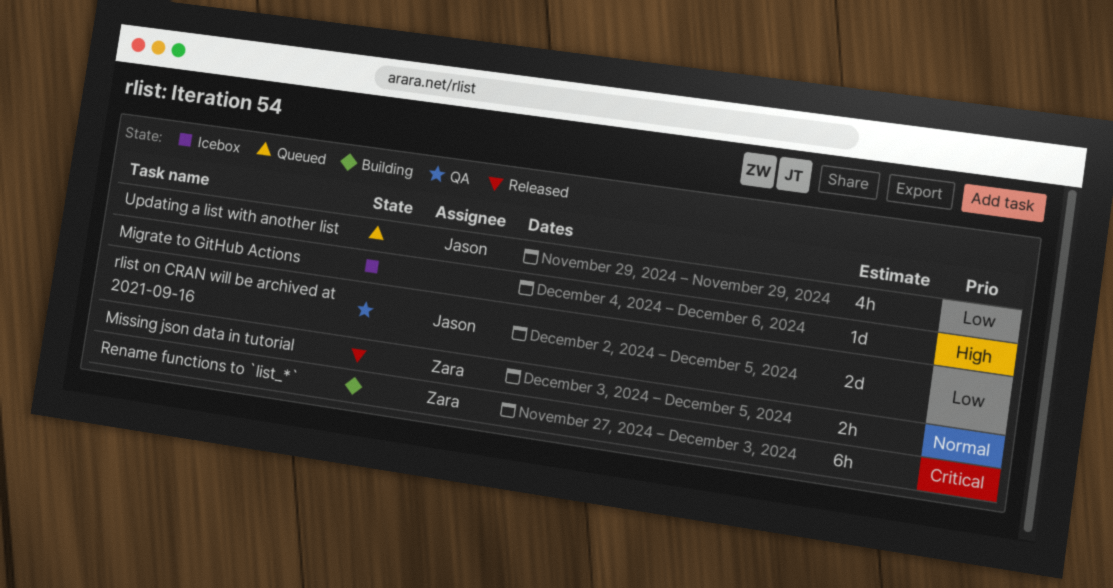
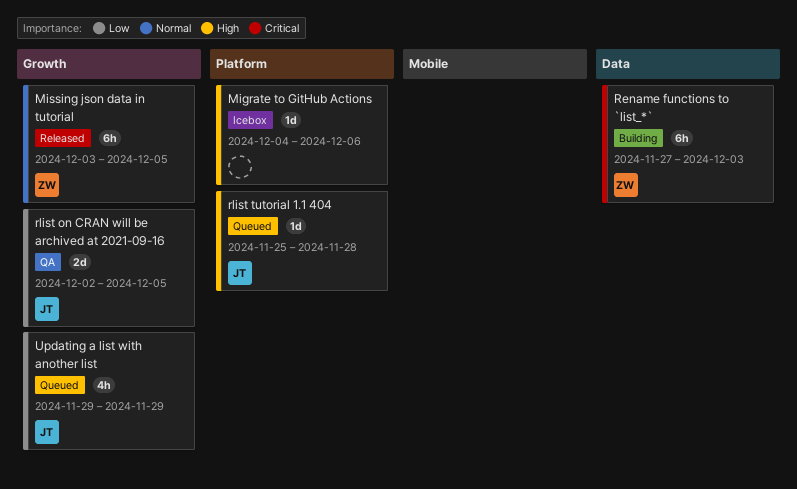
Missing json data in tutorial, estimate: 2h -> 6h
rlist tutorial 1.1 404: none -> present

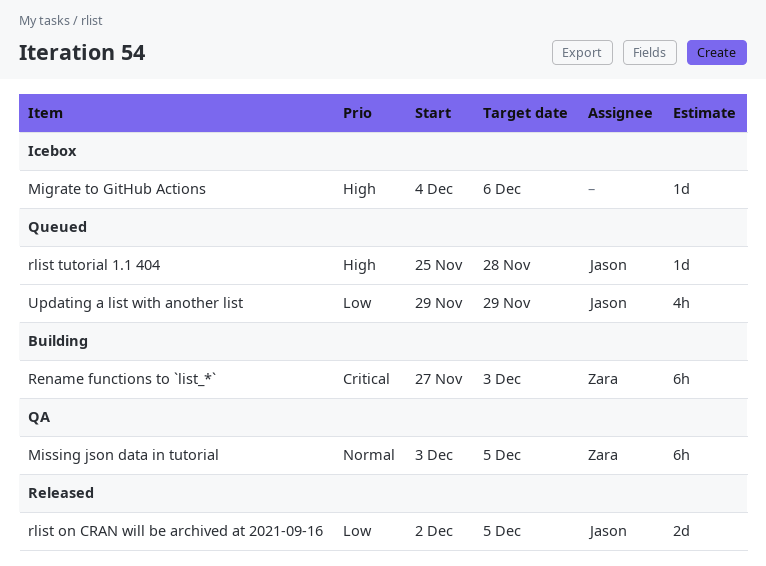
Missing json data in tutorial, status: Released -> QA
rlist on CRAN will be archived at 2021-09-16, status: QA -> Released

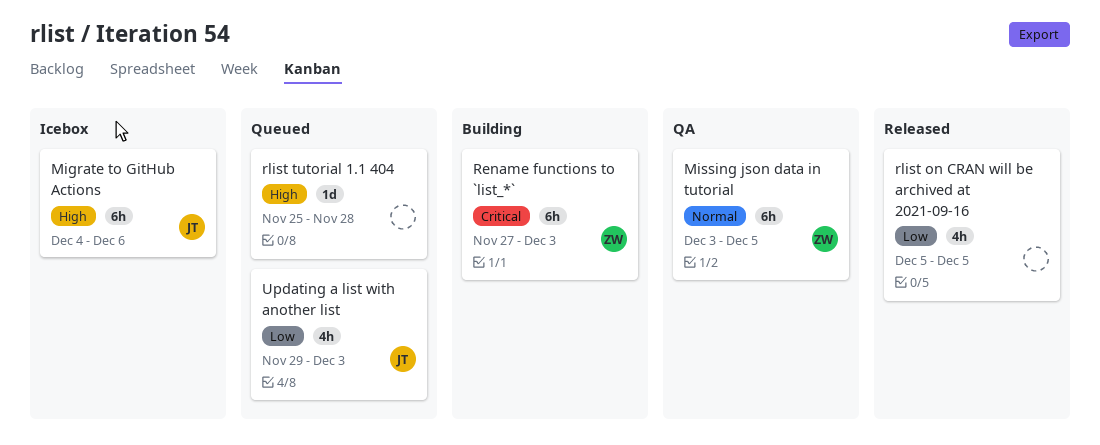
Migrate to GitHub Actions, owner: none -> Jason
Migrate to GitHub Actions, estimate: 1d -> 6h
rlist on CRAN will be archived at 2021-09-16, owner: Jason -> none
rlist on CRAN will be archived at 2021-09-16, estimate: 2d -> 4h
rlist on CRAN will be archived at 2021-09-16, start: Dec 2 -> Dec 5
rlist tutorial 1.1 404, owner: Jason -> none
Updating a list with another list, due: Nov 29 -> Dec 3

